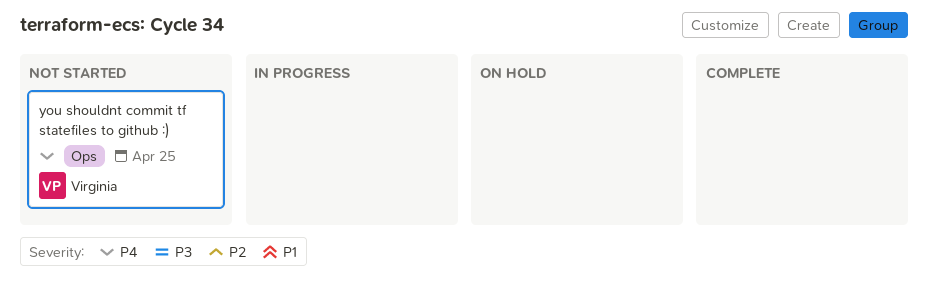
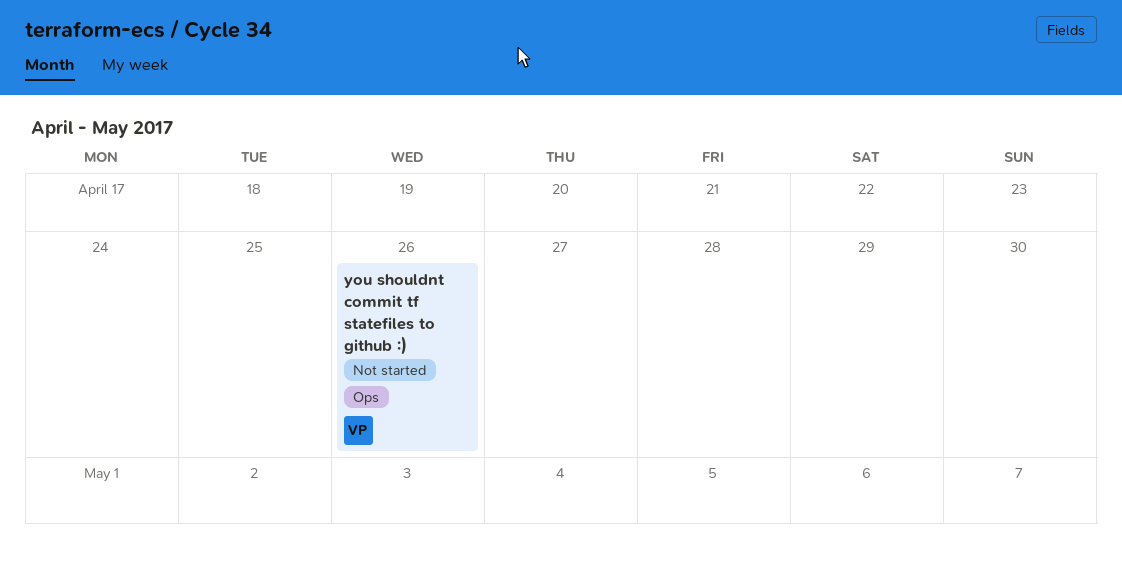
you shouldnt commit tf statefiles to github :), due: Apr 25 -> Apr 26

